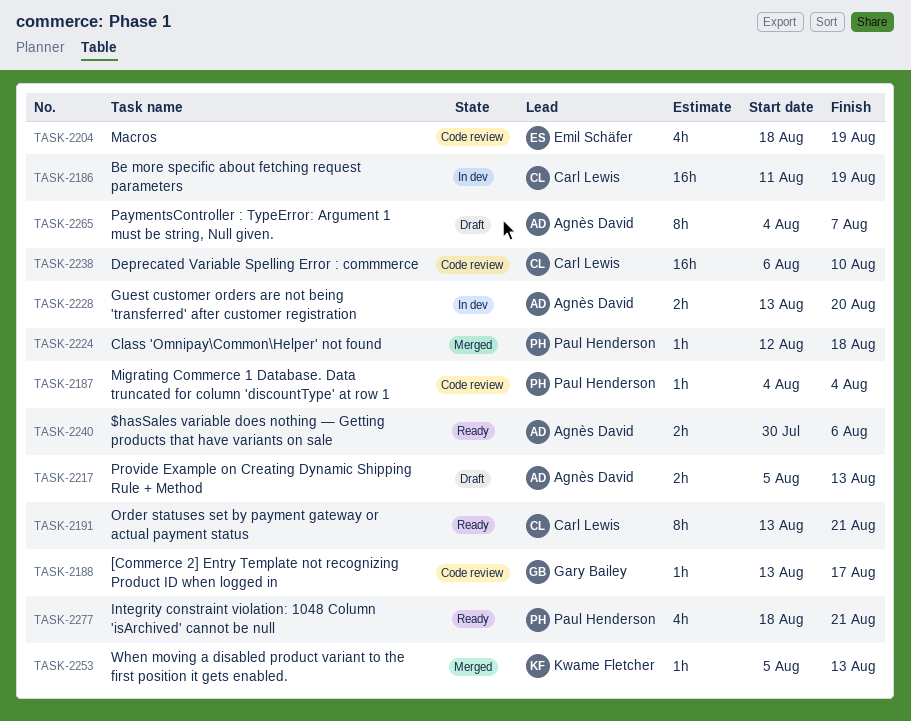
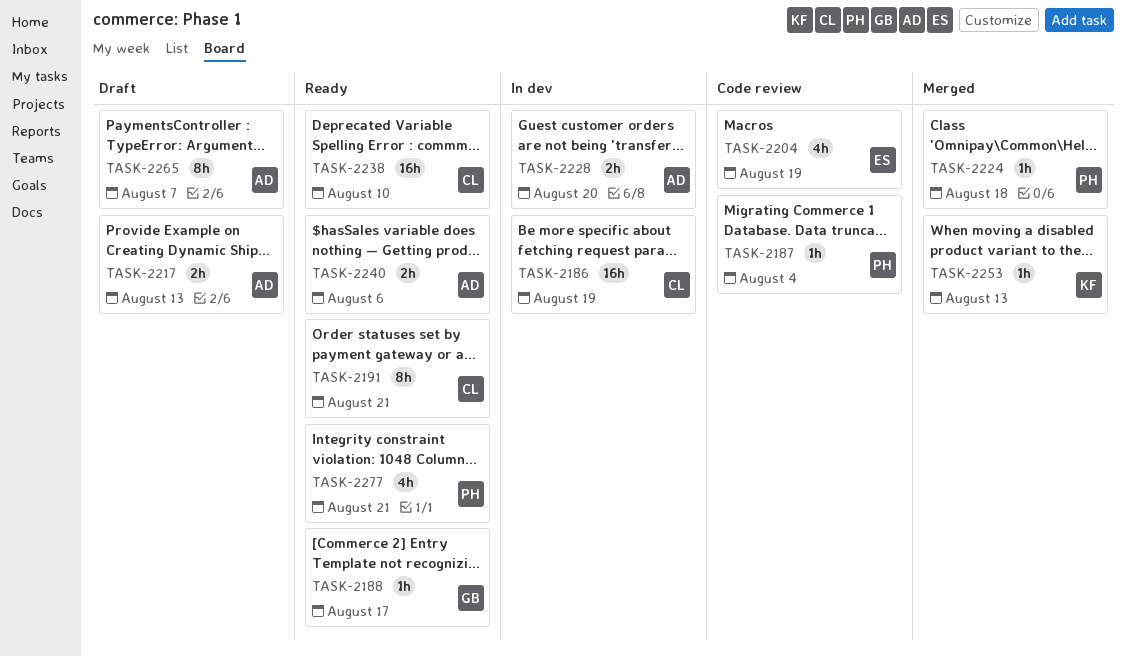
TASK-2188, status: Code review -> Ready
TASK-2238, status: Code review -> Ready

